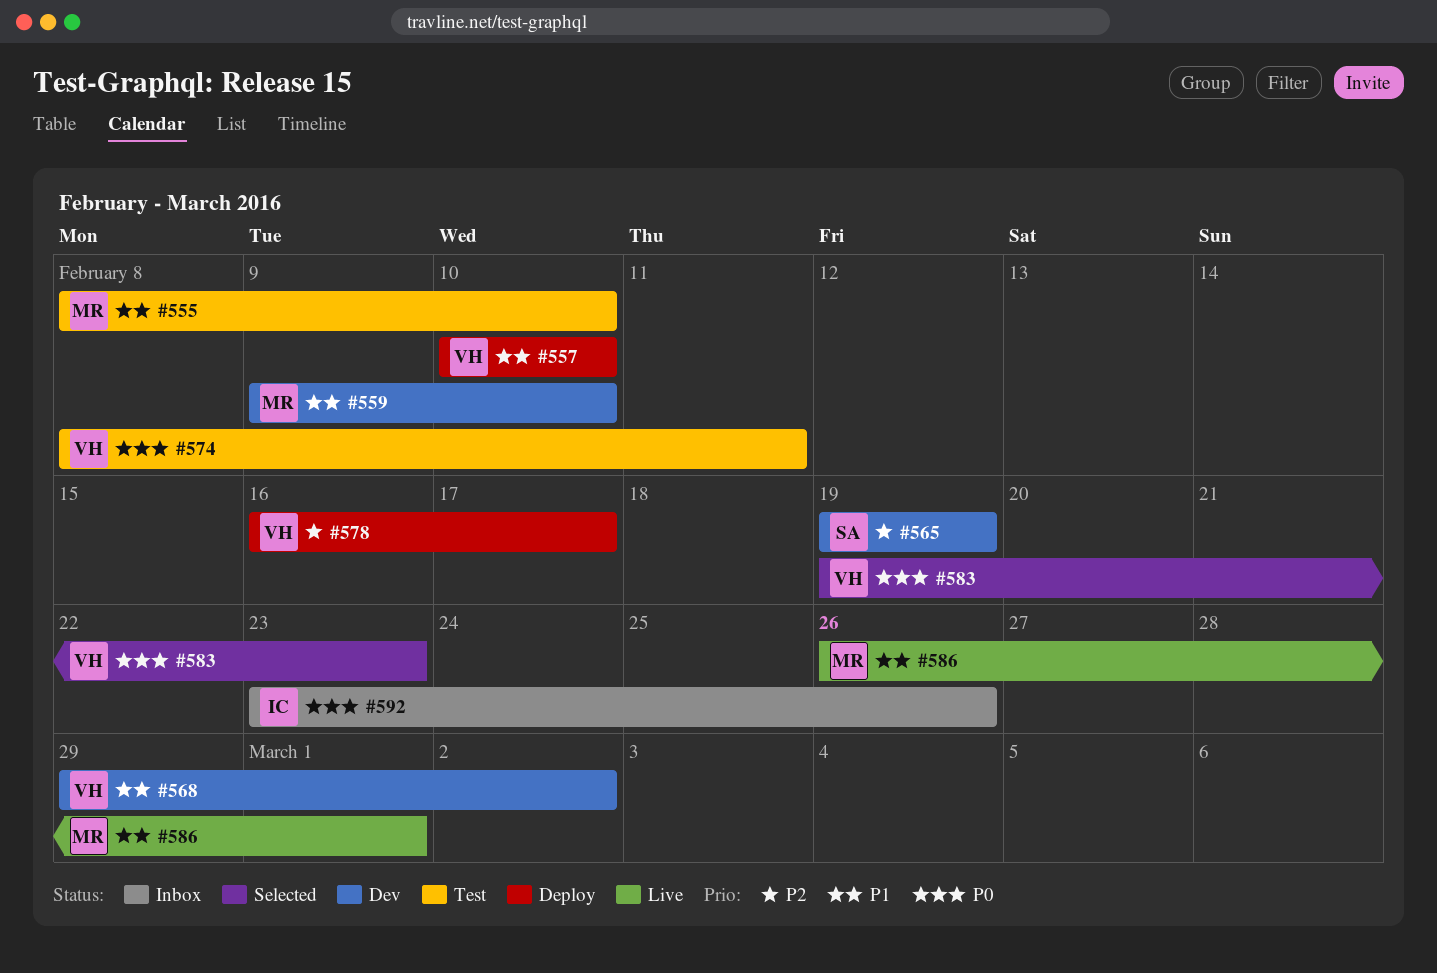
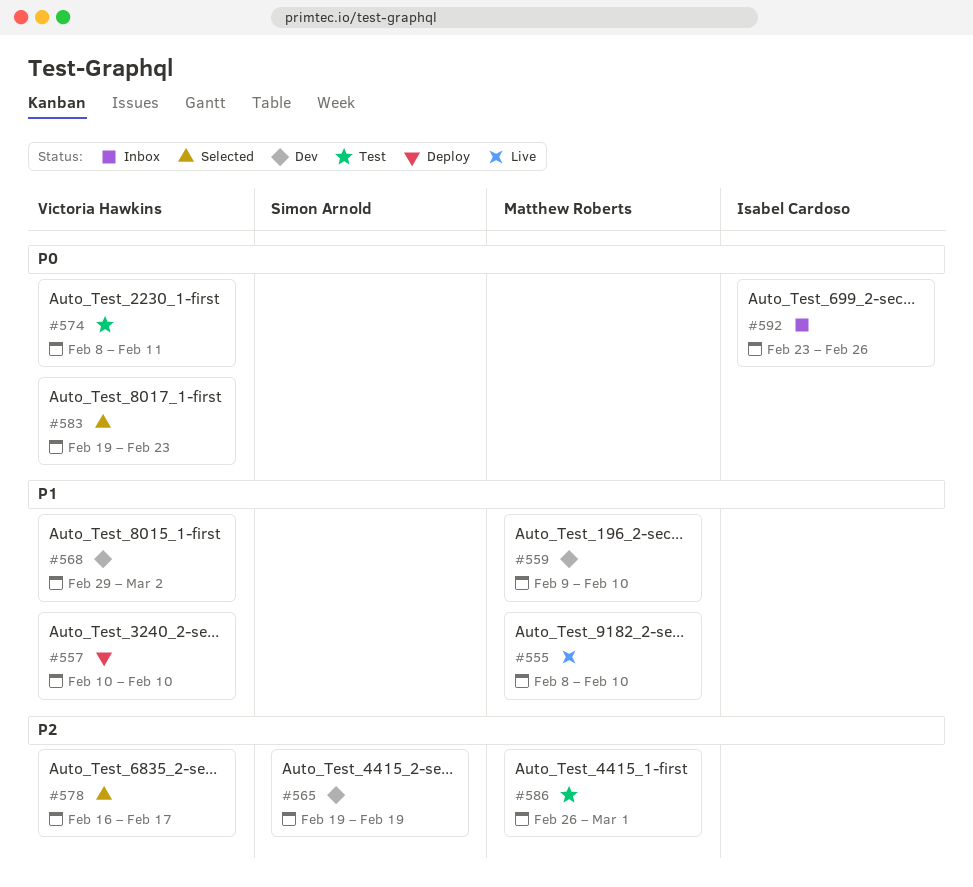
#555, status: Test -> Live
#578, status: Deploy -> Selected
#586, status: Live -> Test
#586, priority: P1 -> P2

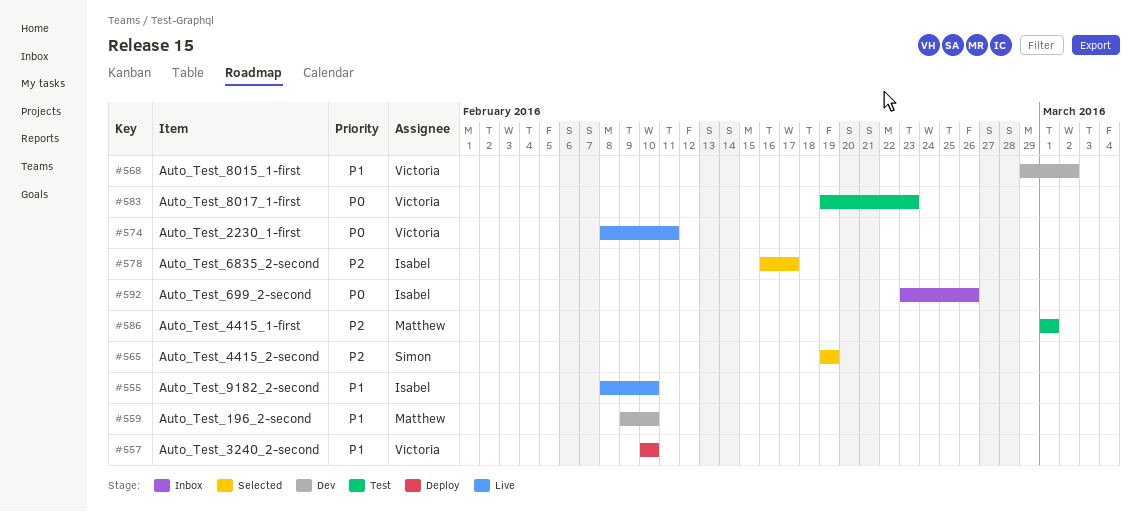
#555, owner: Matthew Roberts -> Isabel Cardoso
#565, status: Dev -> Selected
#574, status: Test -> Live
#578, owner: Victoria Hawkins -> Isabel Cardoso
#583, status: Selected -> Test
#586, start: Feb 26 -> Mar 1

